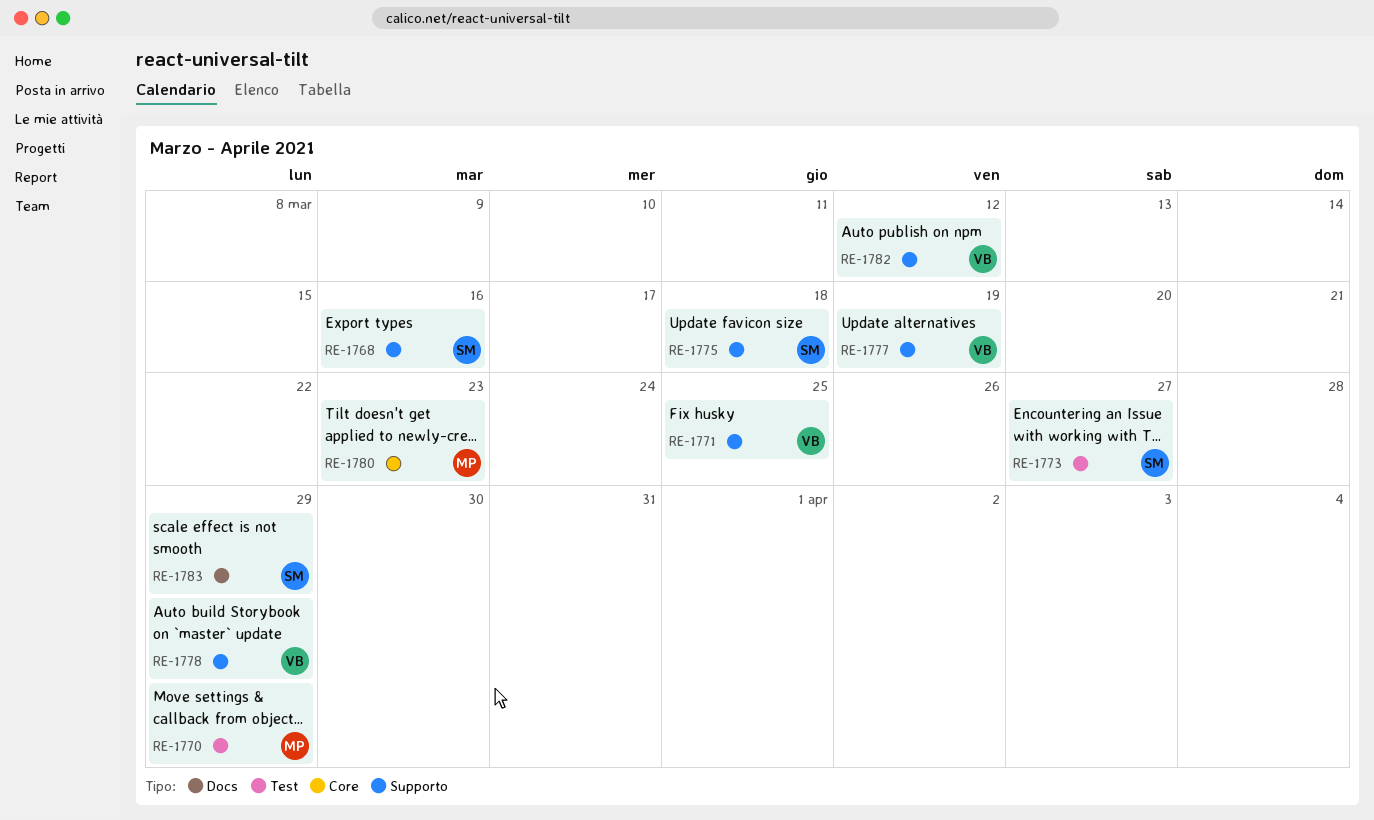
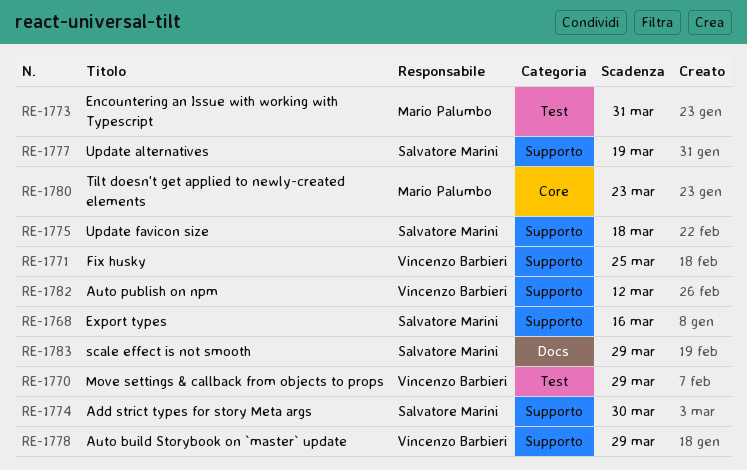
RE-1770, owner: Mario Palumbo -> Vincenzo Barbieri
RE-1773, owner: Salvatore Marini -> Mario Palumbo
RE-1773, due: Mar 27 -> Mar 31
RE-1774: none -> present
RE-1777, owner: Vincenzo Barbieri -> Salvatore Marini

